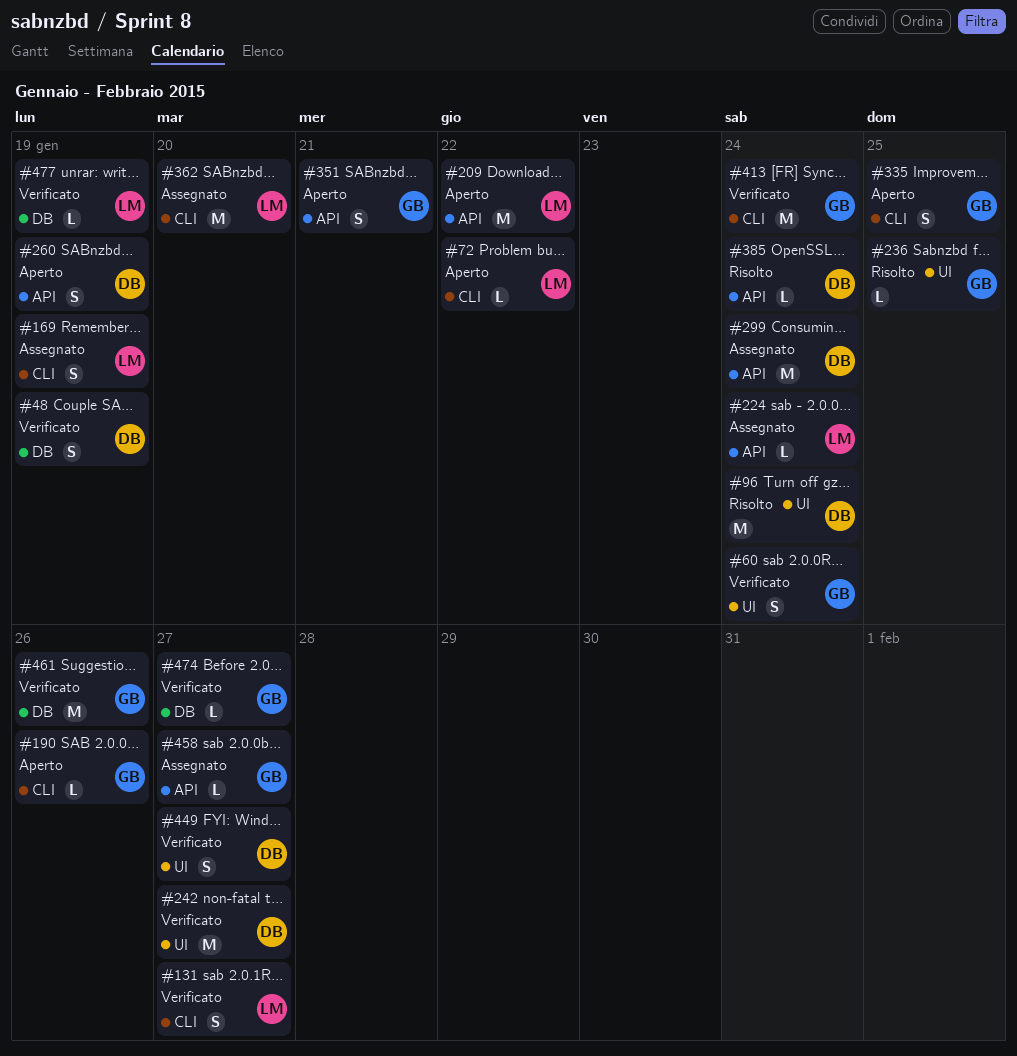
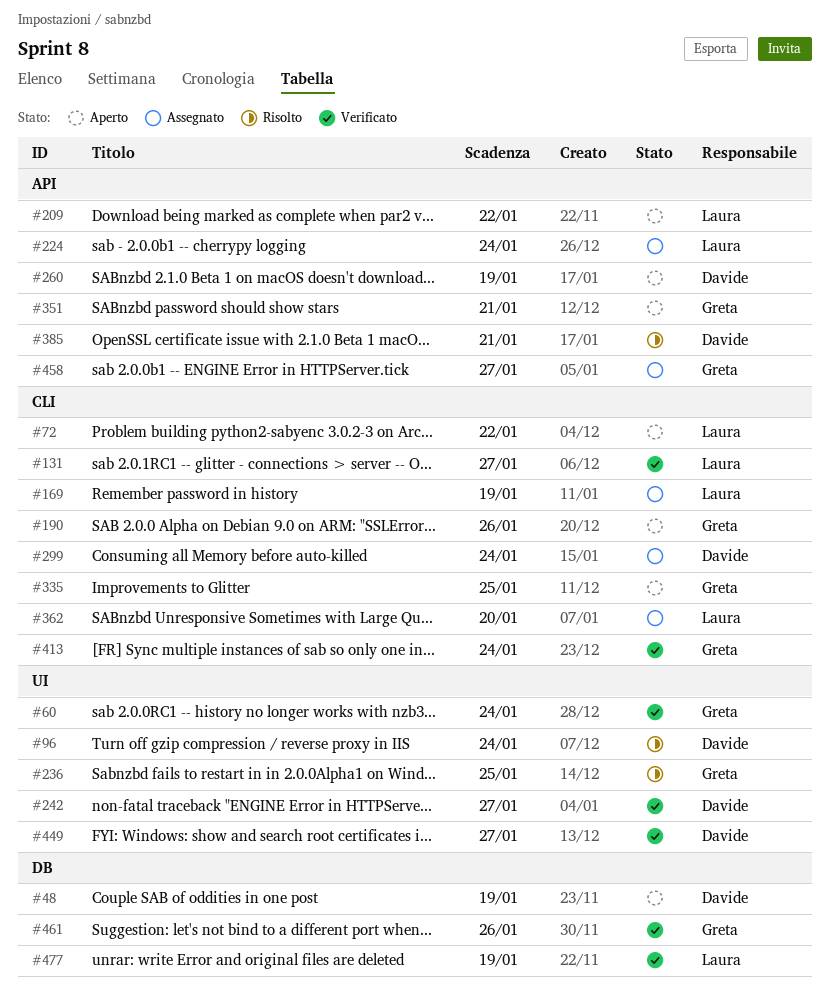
#48, status: Verificato -> Aperto
#299, label: API -> CLI
#385, due: Jan 24 -> Jan 21
#474: present -> none

